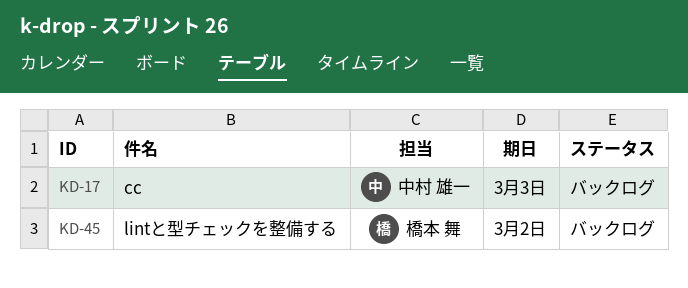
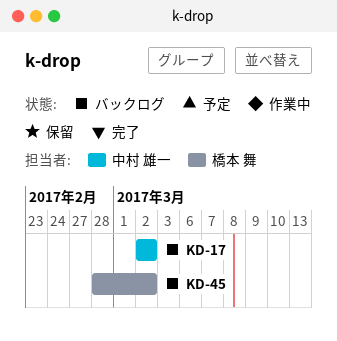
KD-17, due: Mar 3 -> Mar 2

